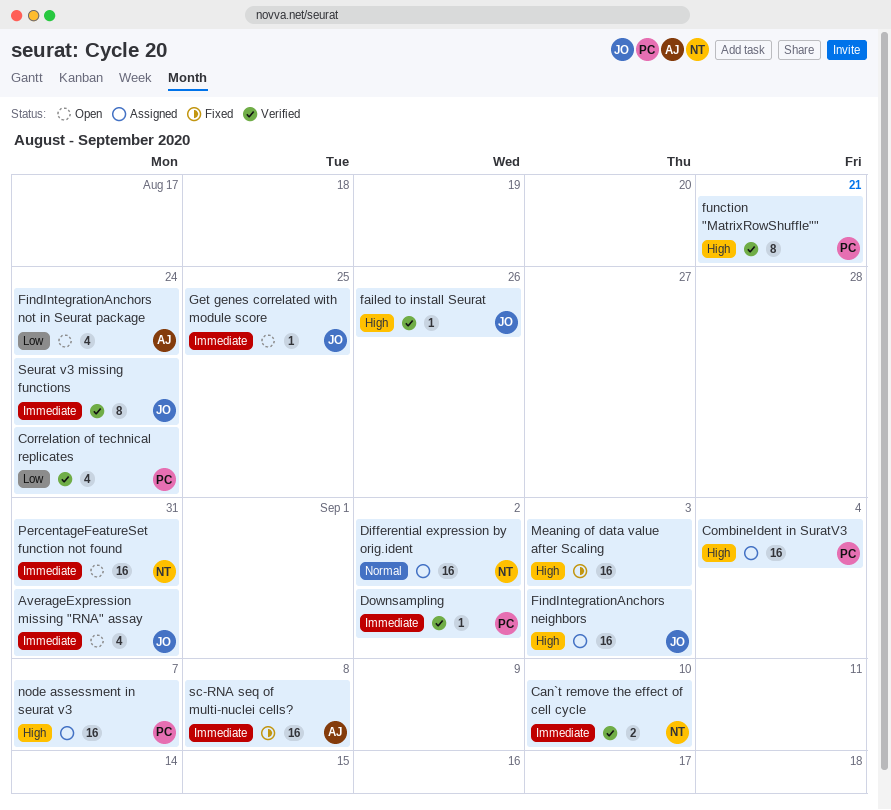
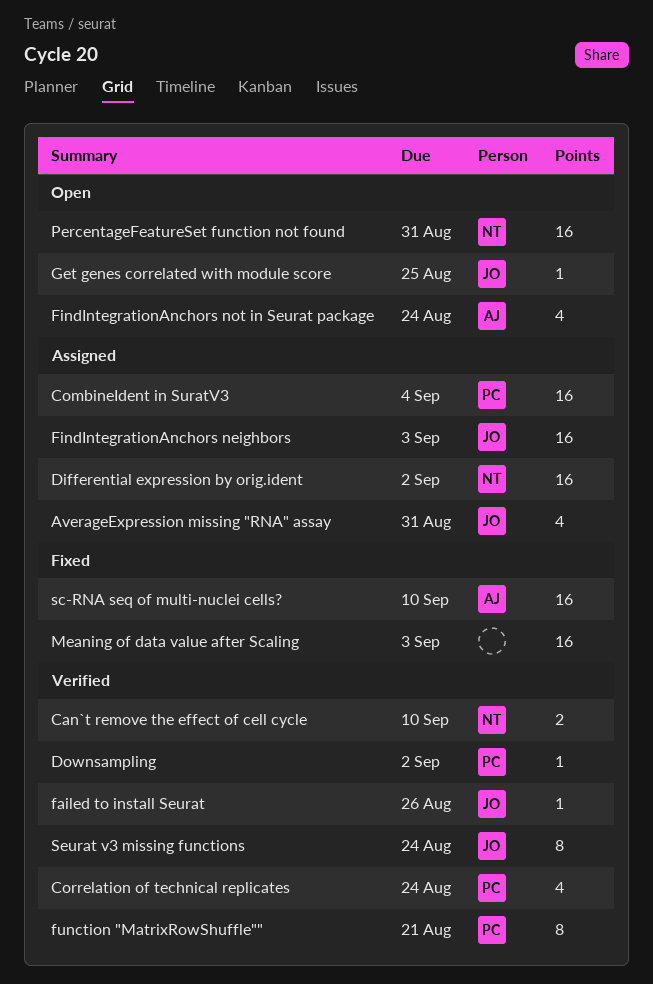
AverageExpression missing "RNA" assay, status: Open -> Assigned
node assessment in seurat v3: present -> none
sc-RNA seq of multi-nuclei cells?, due: Sep 8 -> Sep 10

